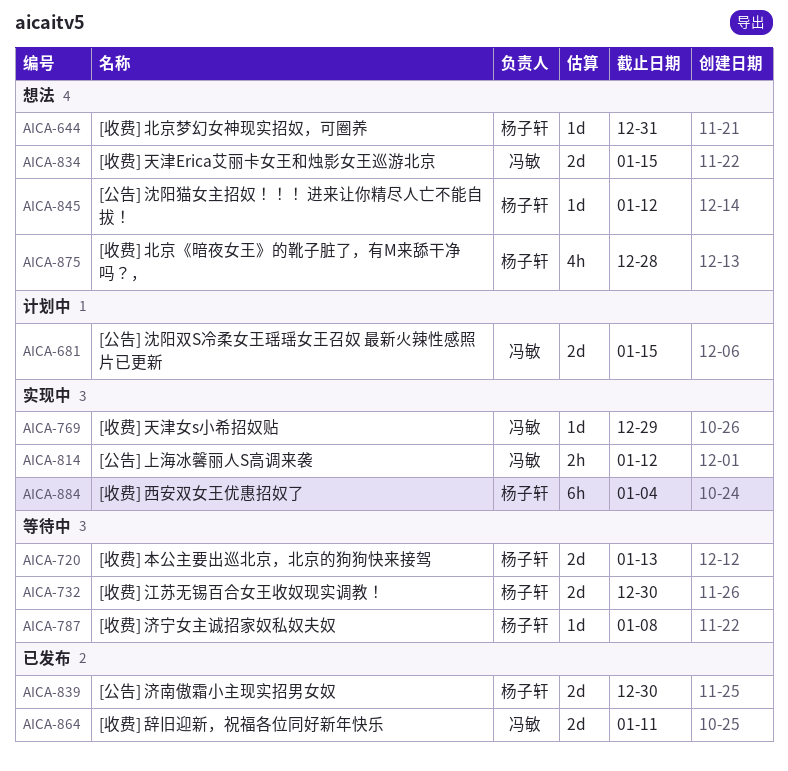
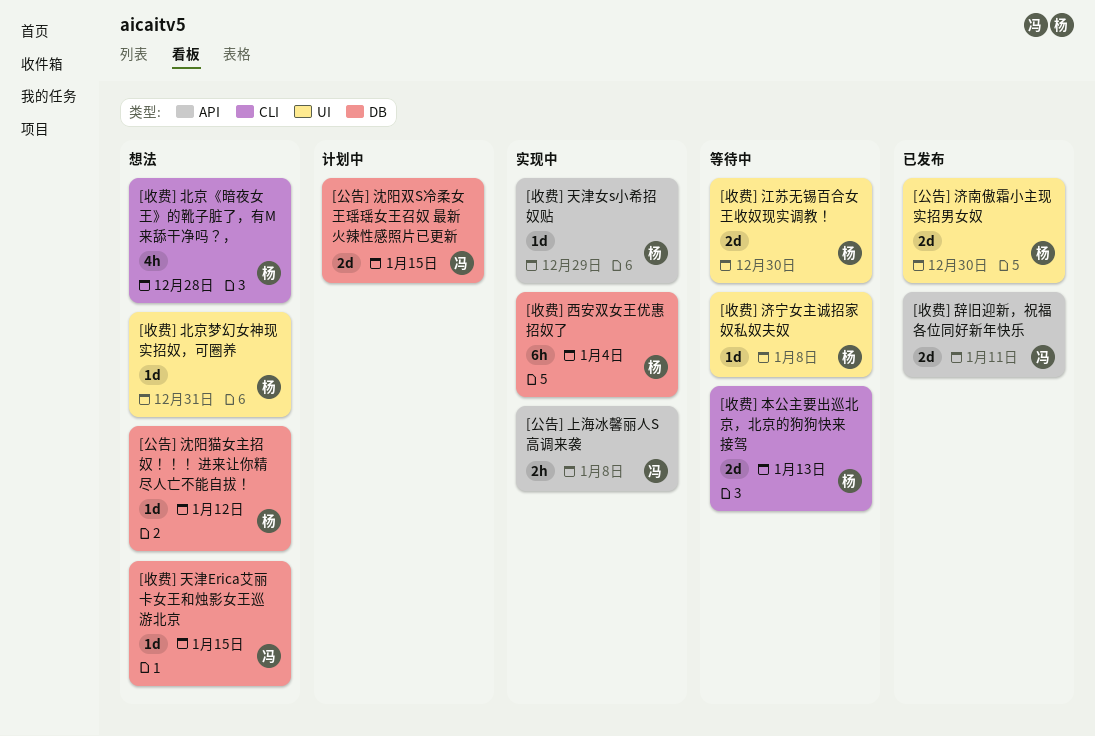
[公告] 上海冰馨丽人S高调来袭, due: Jan 12 -> Jan 8
[收费] 天津Erica艾丽卡女王和烛影女王巡游北京, estimate: 2d -> 1d
[收费] 天津女s小希招奴贴, owner: 冯敏 -> 杨子轩

